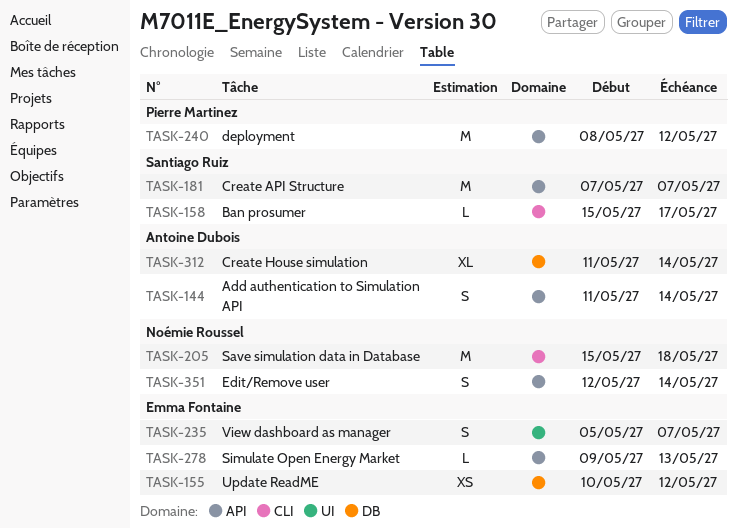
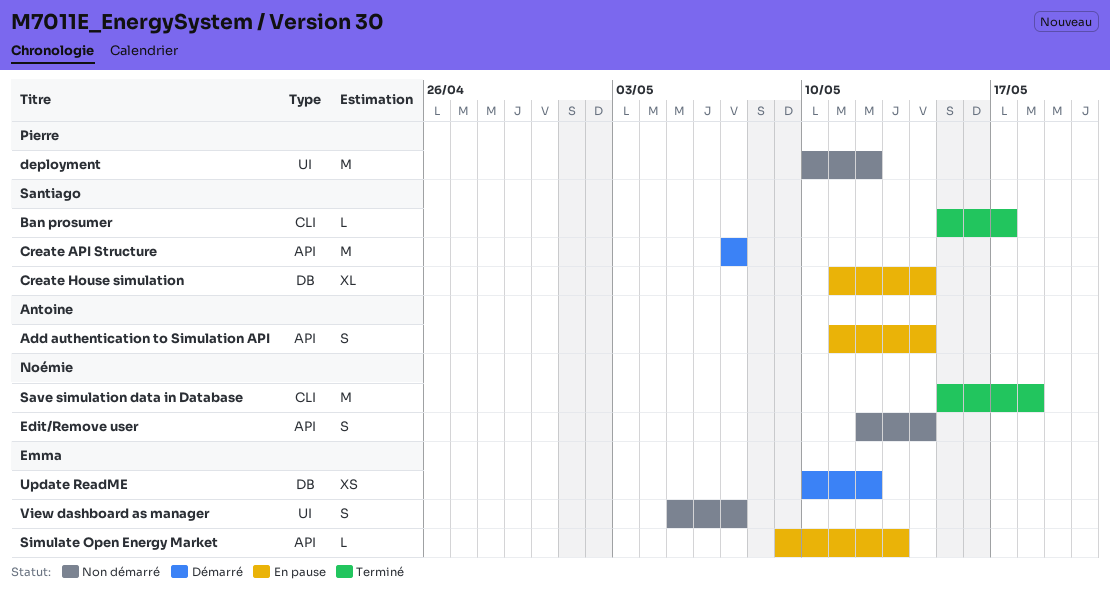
Create House simulation, owner: Antoine Dubois -> Santiago Ruiz
deployment, label: API -> UI
deployment, start: May 8 -> May 10

